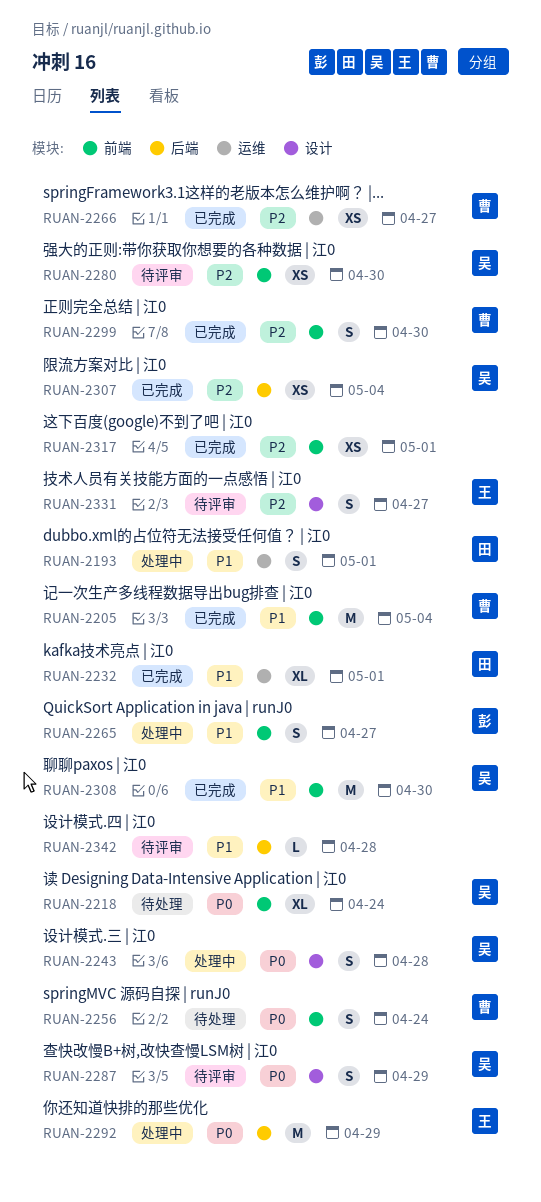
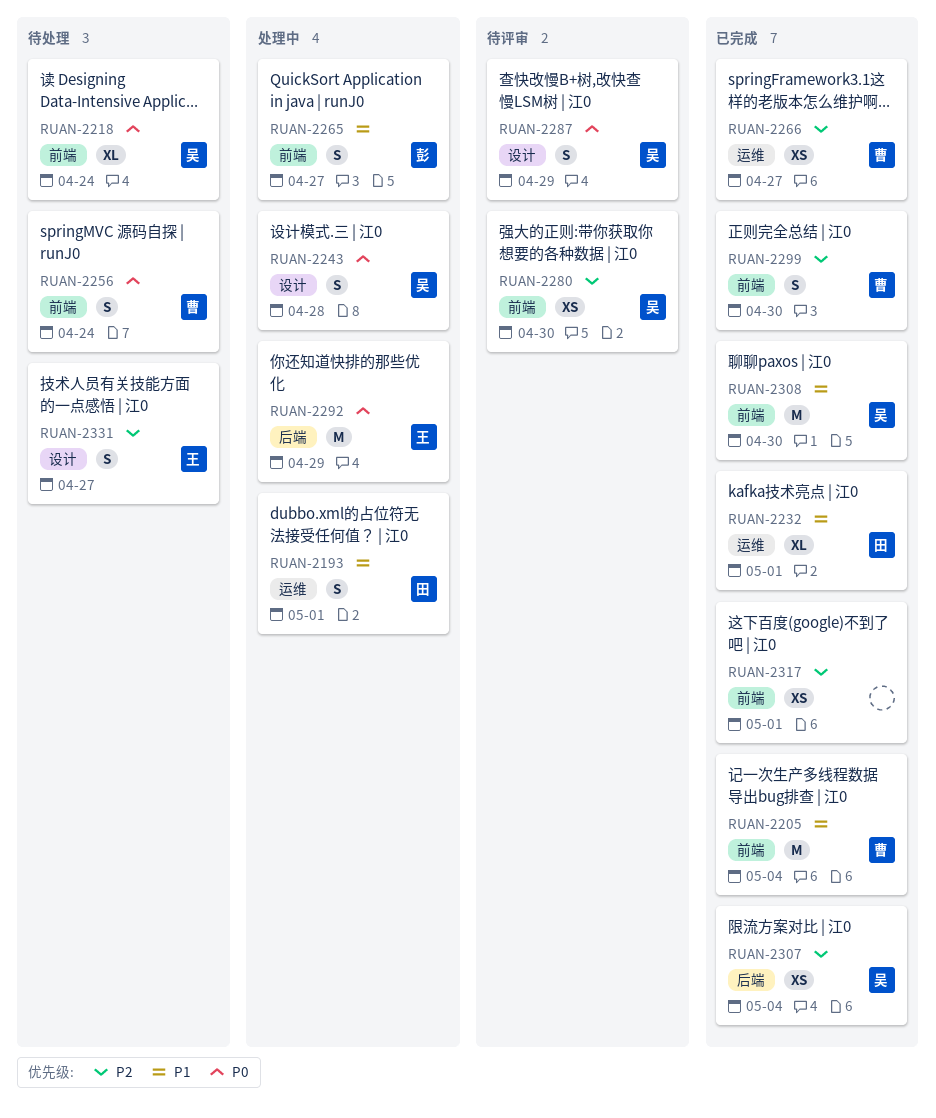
RUAN-2331, status: 待评审 -> 待处理
RUAN-2342: present -> none

